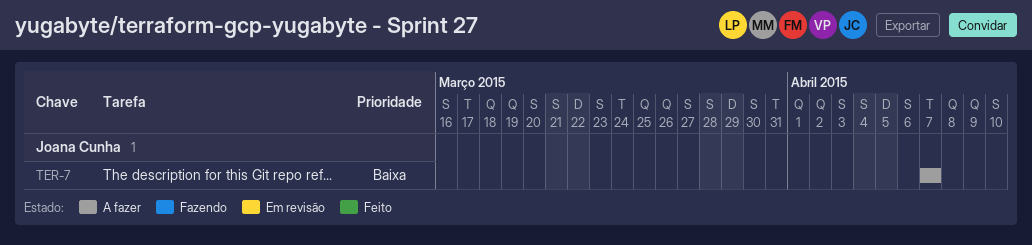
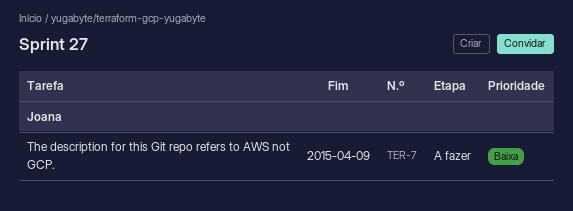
TER-7, due: Apr 7 -> Apr 9

